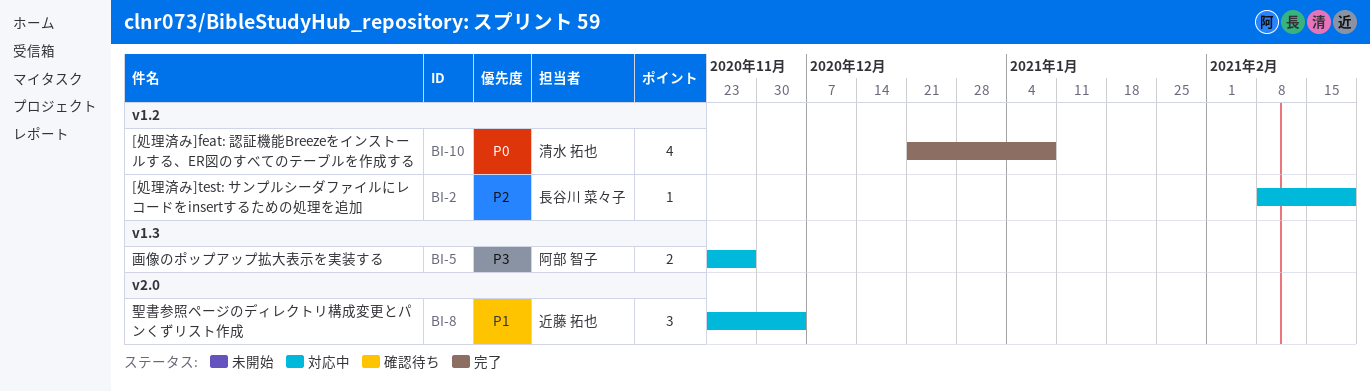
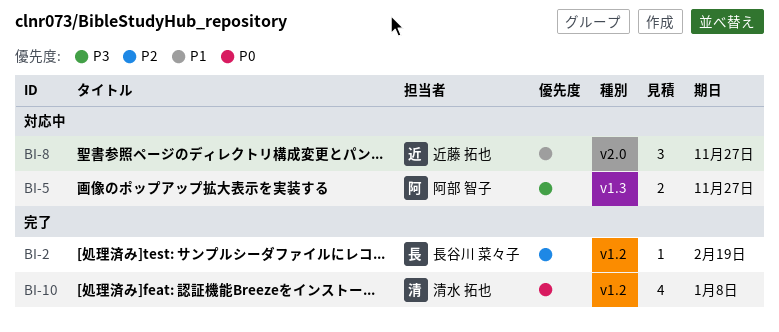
BI-2, status: 対応中 -> 完了
BI-8, due: Dec 4 -> Nov 27

